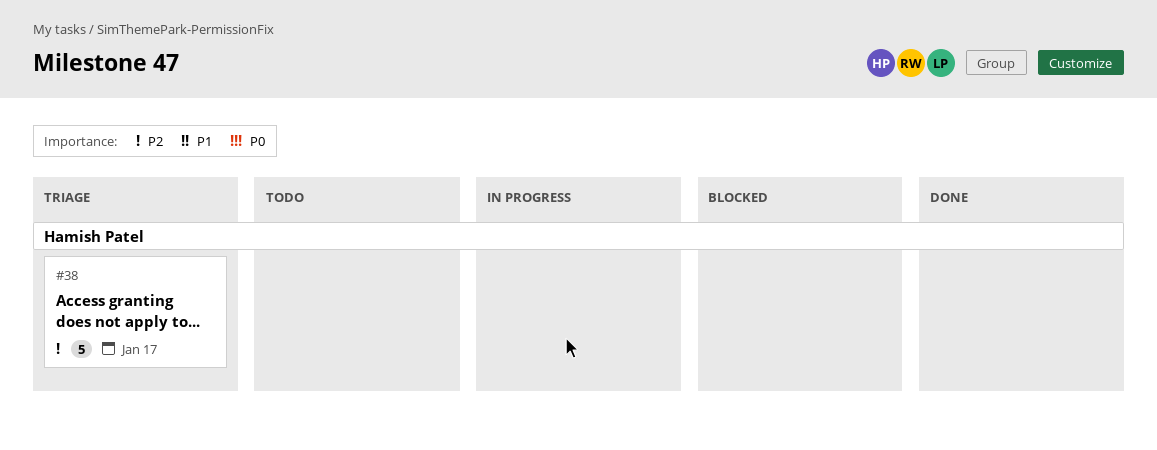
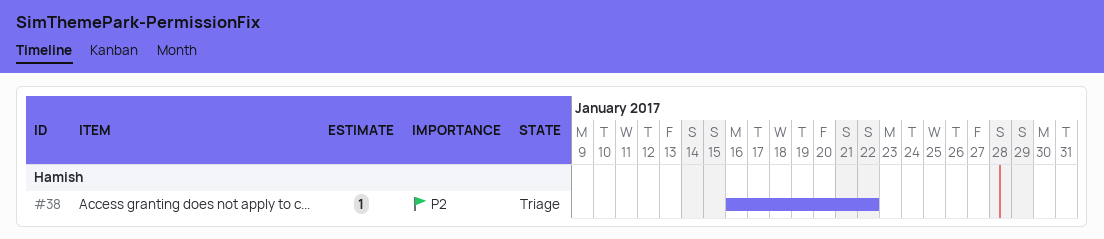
#38, estimate: 5 -> 1
#38, due: Jan 17 -> Jan 22

